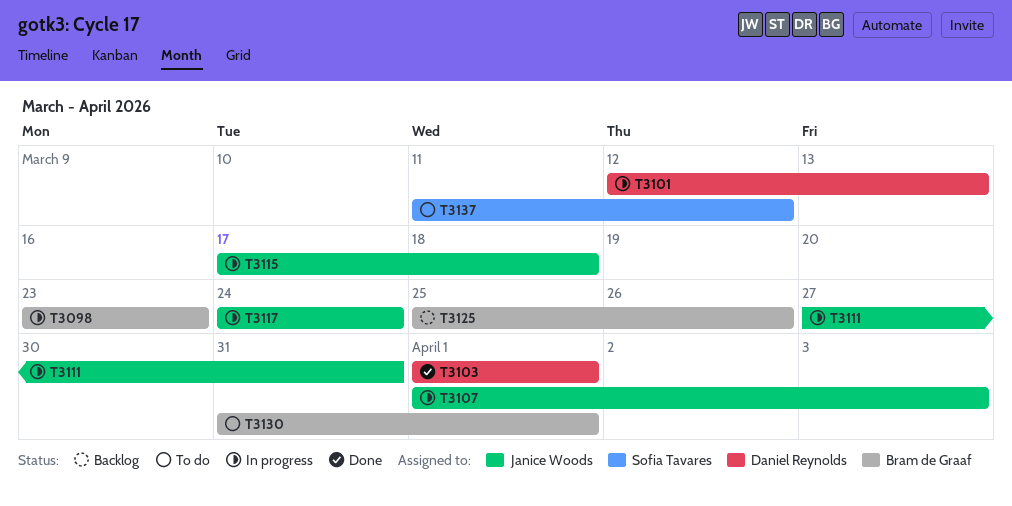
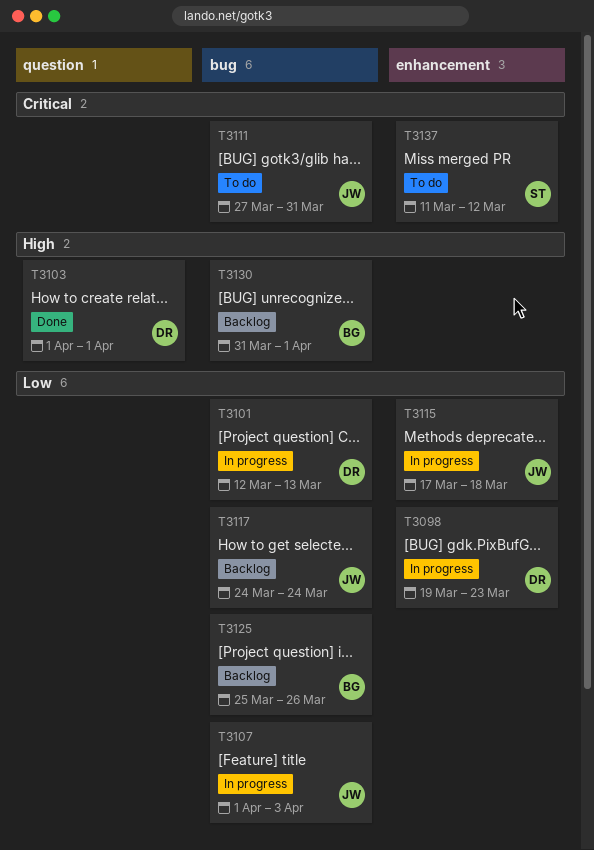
T3098, owner: Bram de Graaf -> Daniel Reynolds
T3098, start: Mar 23 -> Mar 19
T3111, status: In progress -> To do
T3117, status: In progress -> Backlog
T3130, status: To do -> Backlog

